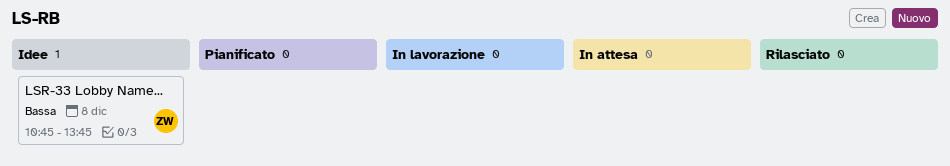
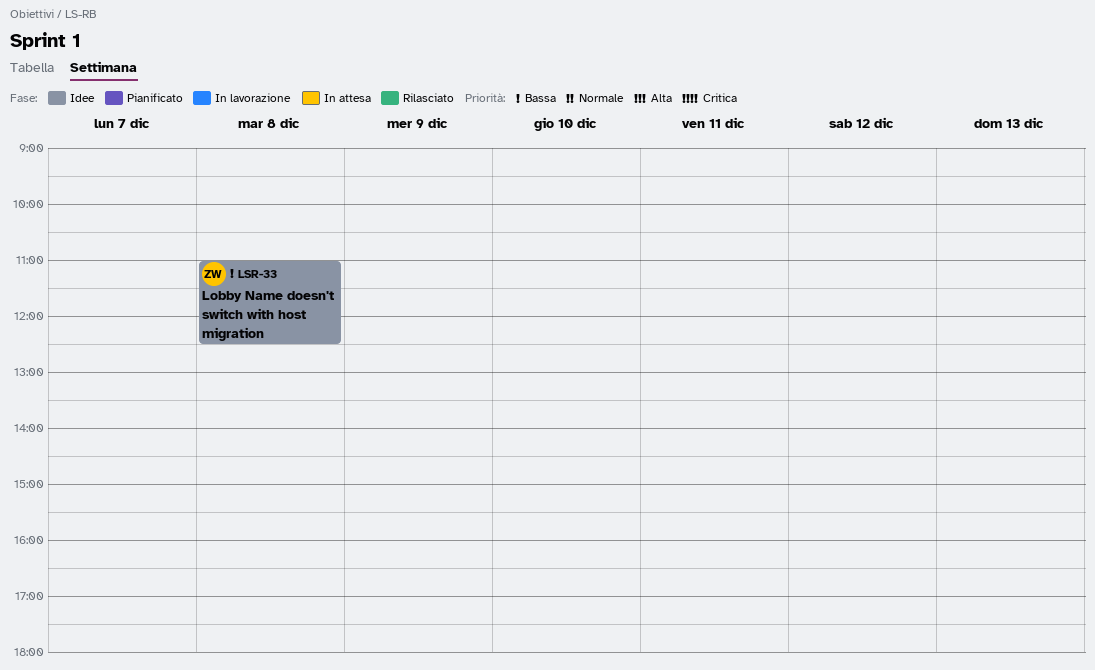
LSR-33, begins: 10:45 -> 11:00
LSR-33, ends: 13:45 -> 12:30

